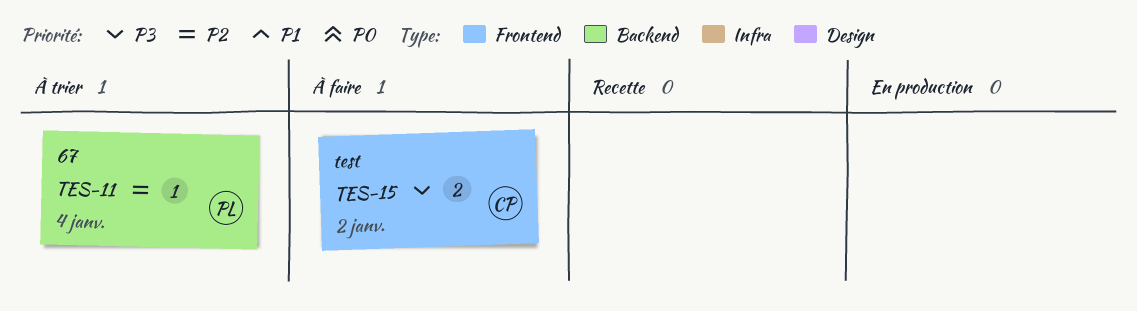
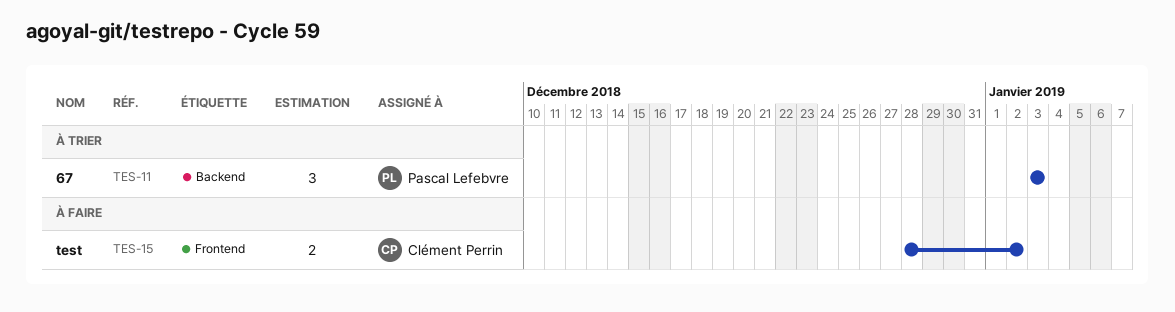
TES-11, estimate: 1 -> 3
TES-11, due: Jan 4 -> Jan 3

